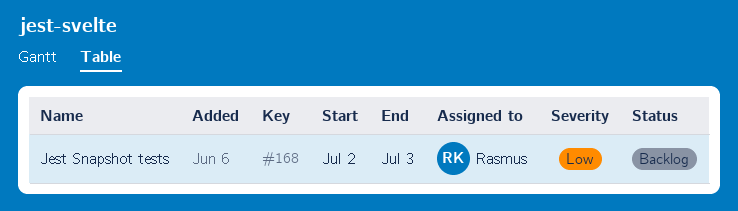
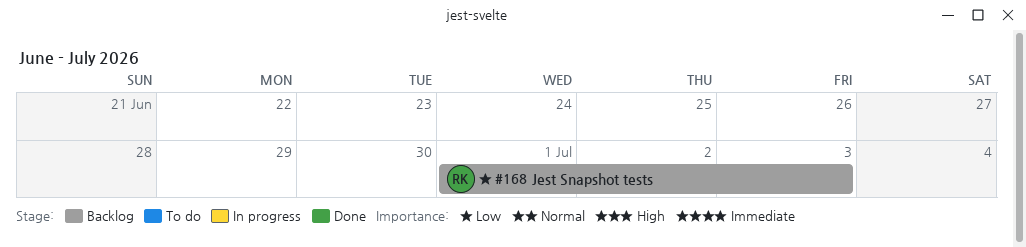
#168, start: Jul 2 -> Jul 1

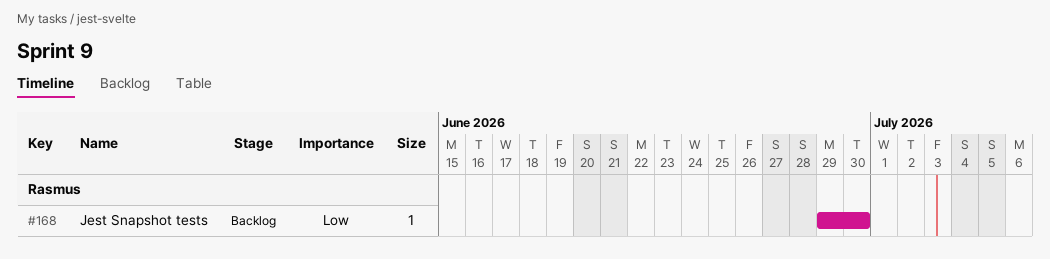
#168, start: Jul 1 -> Jun 29
#168, due: Jul 3 -> Jun 30

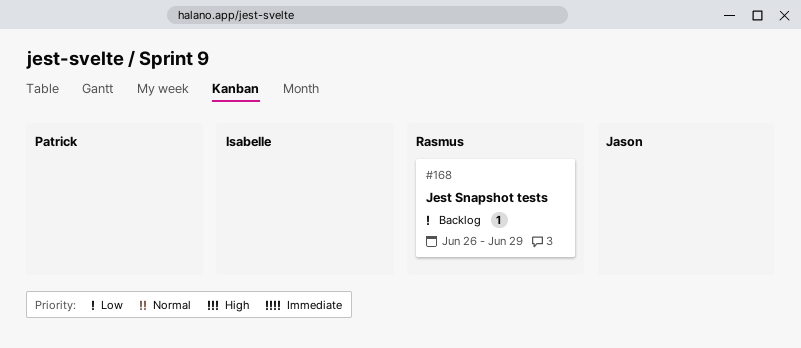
#168, start: Jun 29 -> Jun 26
#168, due: Jun 30 -> Jun 29

